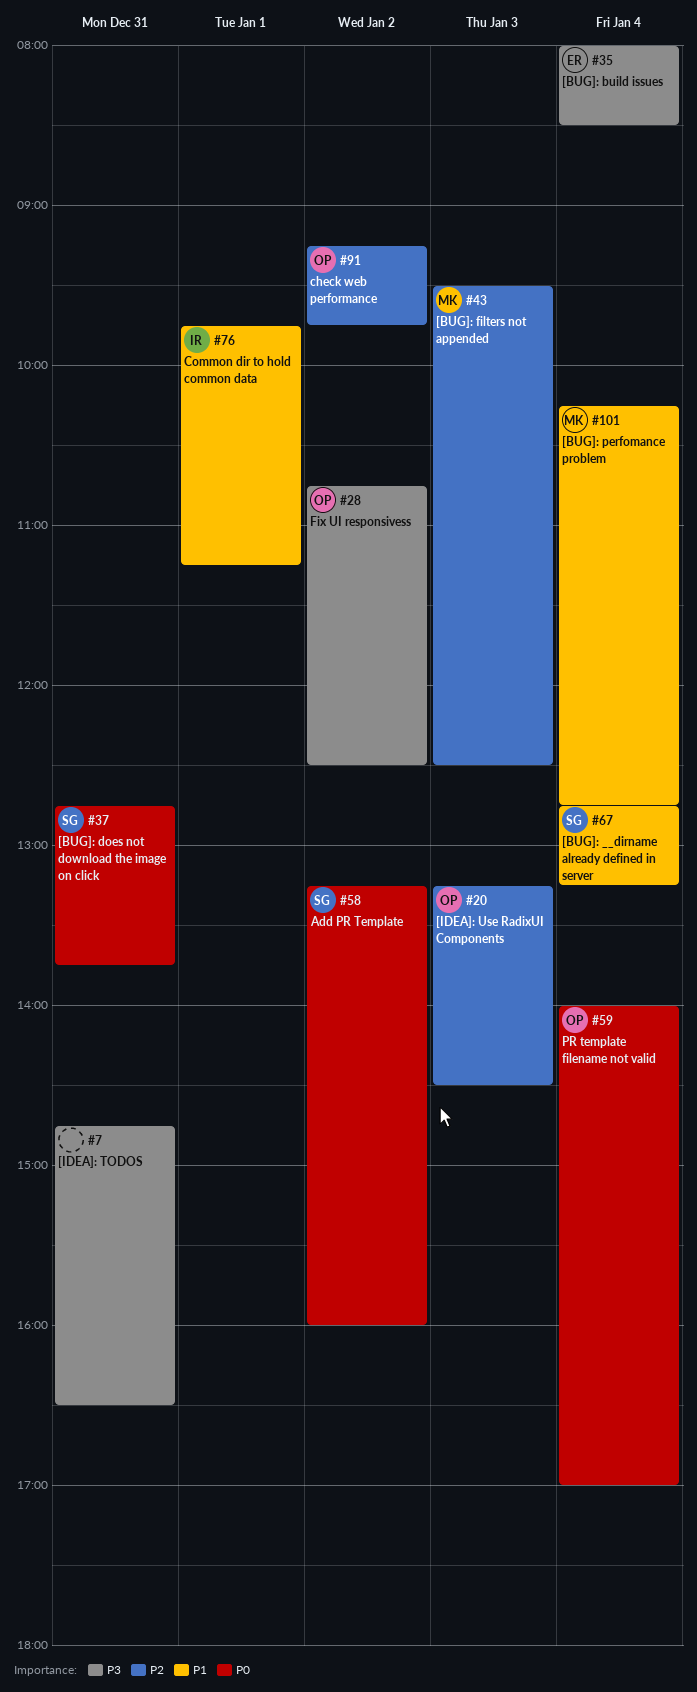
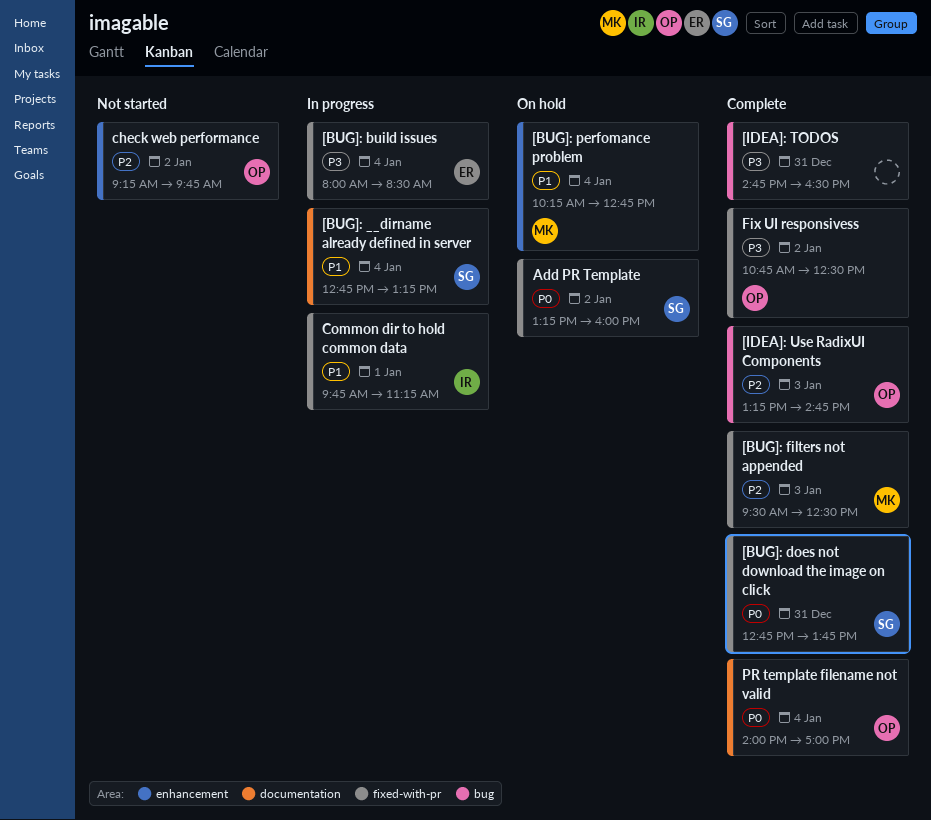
[IDEA]: Use RadixUI Components, ends: 14:30 -> 14:45

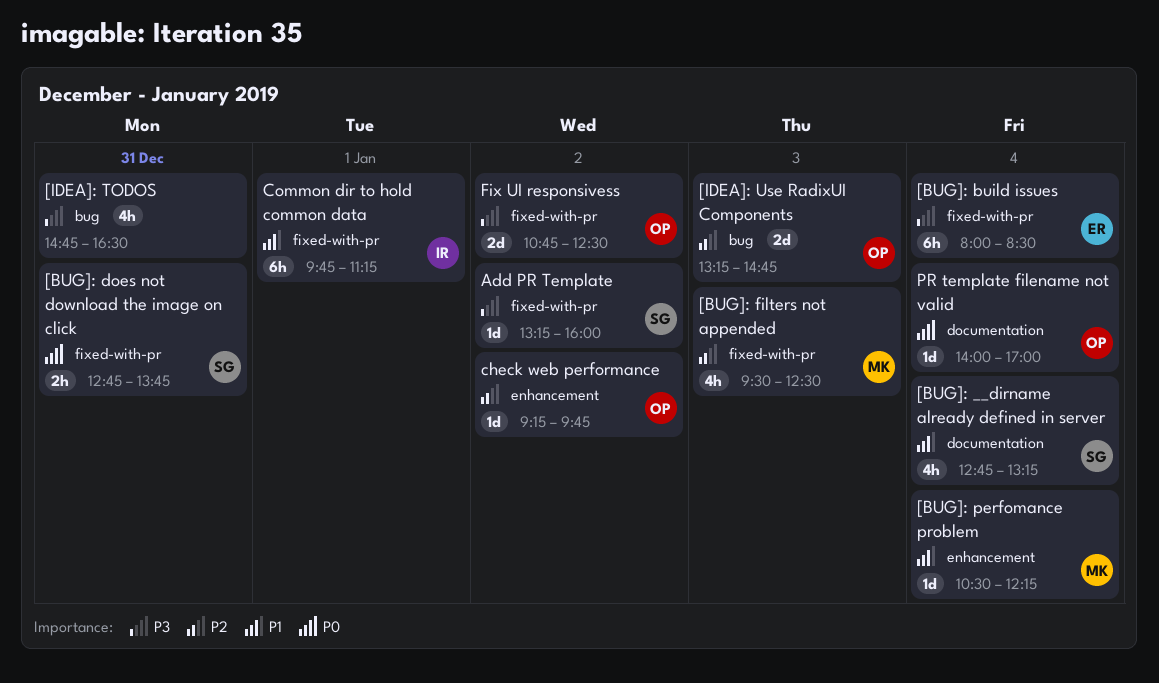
[BUG]: perfomance problem, begins: 10:15 -> 10:30
[BUG]: perfomance problem, ends: 12:45 -> 12:15
Add PR Template, priority: P0 -> P3

